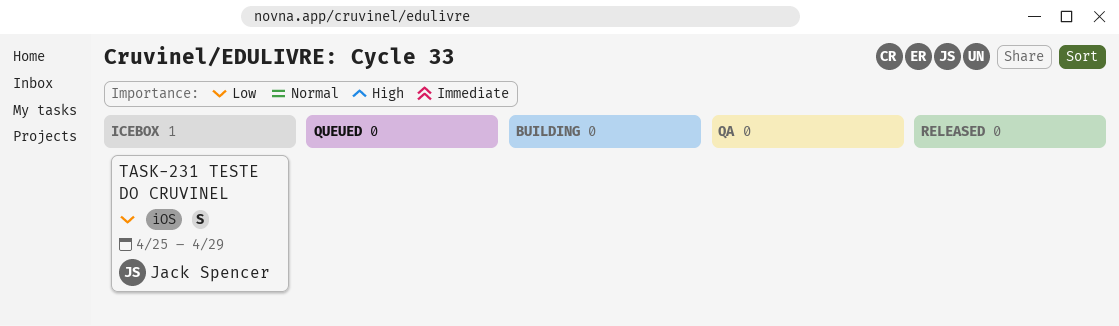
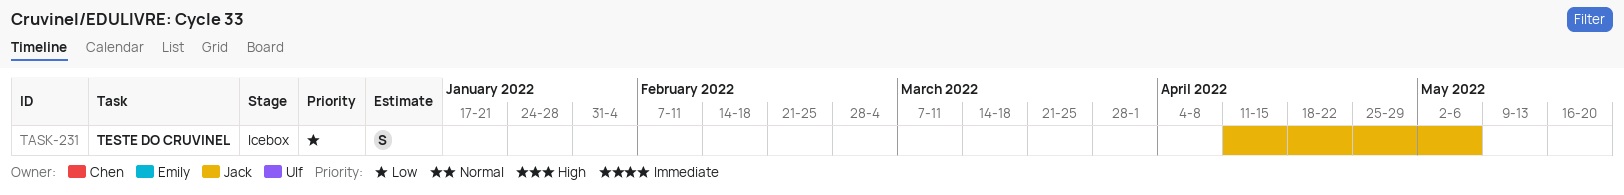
TASK-231, start: Apr 25 -> Apr 11
TASK-231, due: Apr 29 -> May 6

